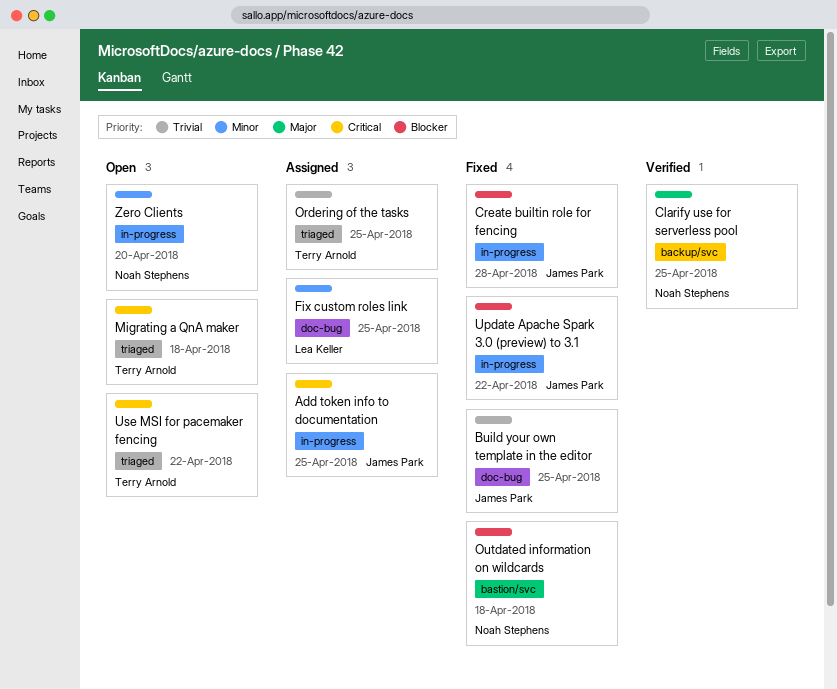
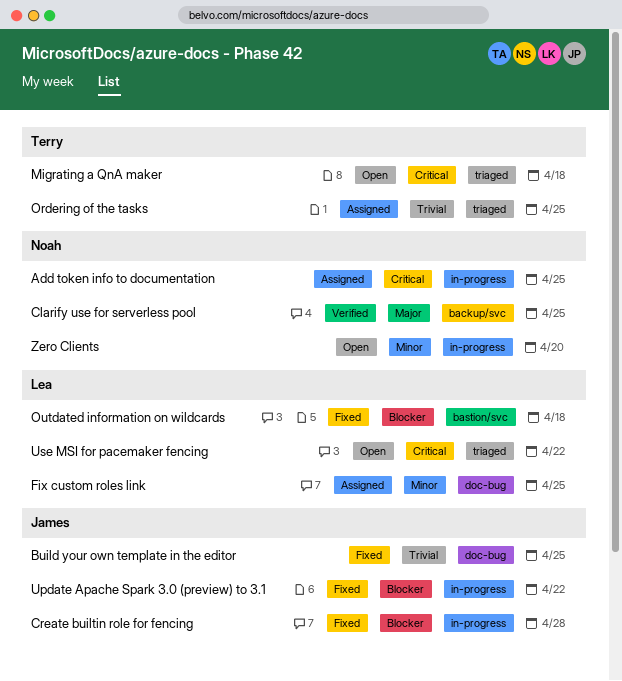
Add token info to documentation, owner: James Park -> Noah Stephens
Outdated information on wildcards, owner: Noah Stephens -> Lea Keller
Use MSI for pacemaker fencing, owner: Terry Arnold -> Lea Keller

